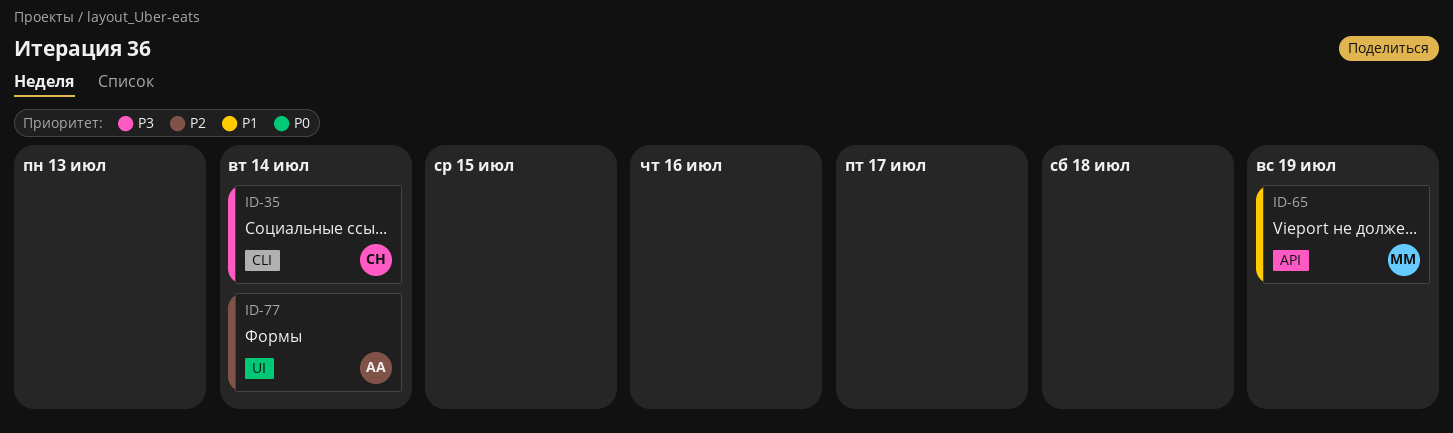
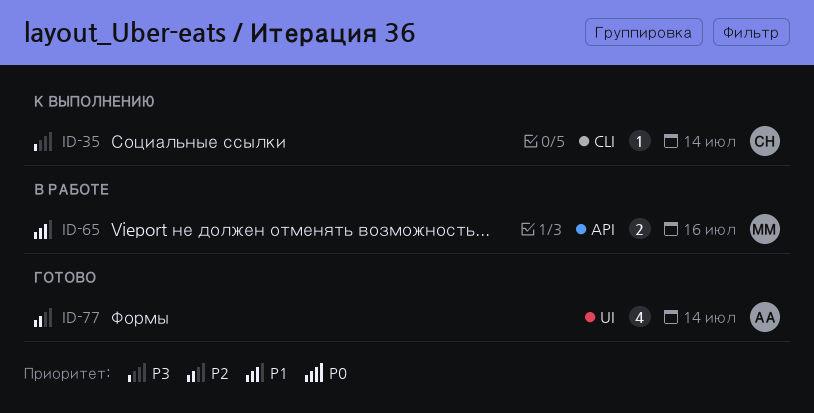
ID-65, due: Jul 19 -> Jul 16

